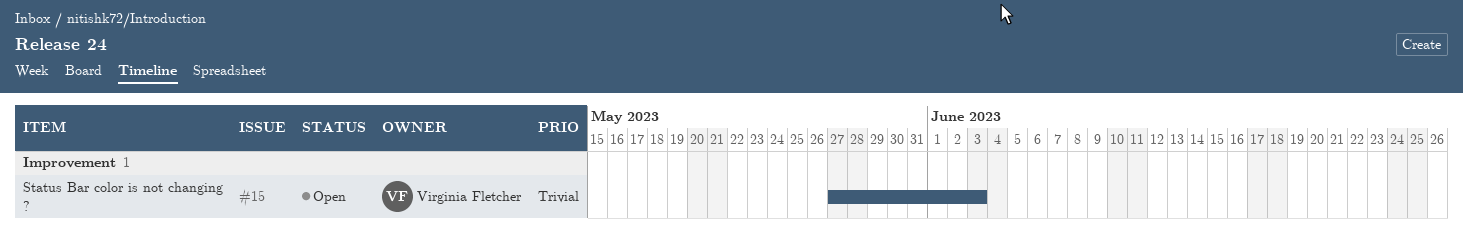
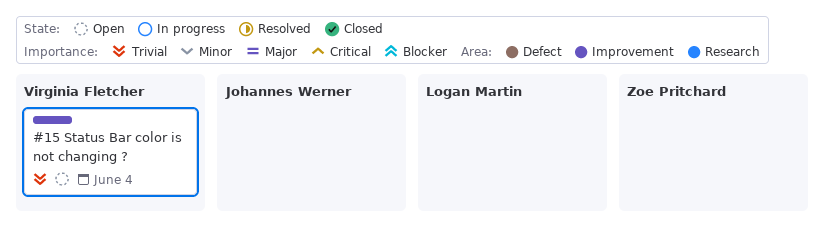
#15, due: Jun 3 -> Jun 4

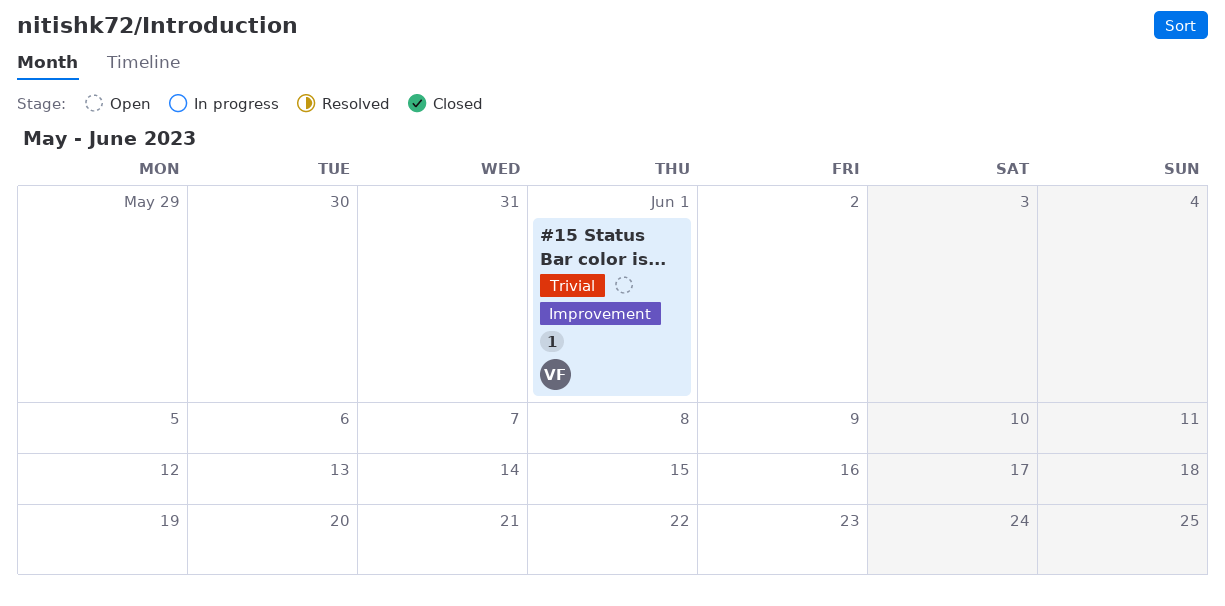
#15, due: Jun 4 -> Jun 1

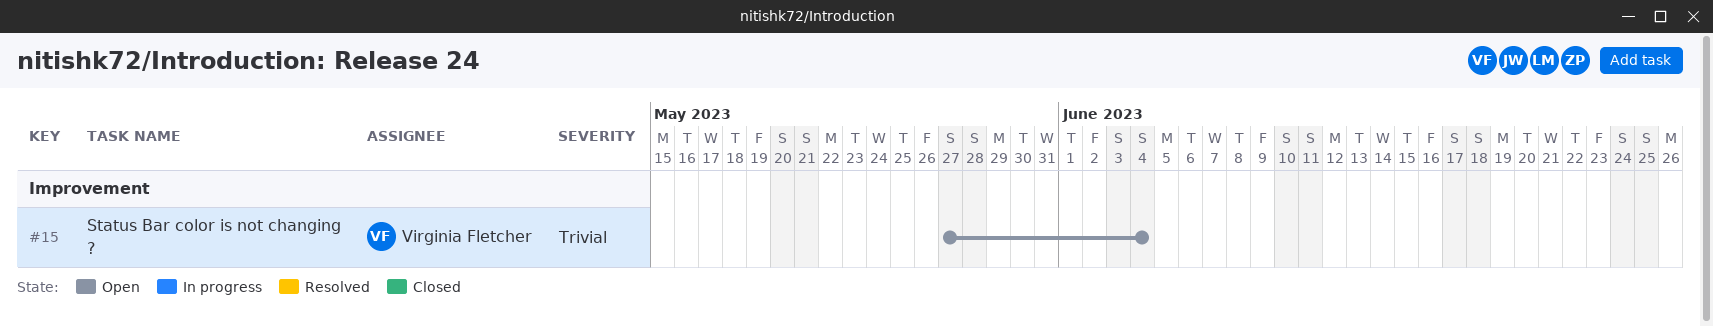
#15, due: Jun 1 -> Jun 4

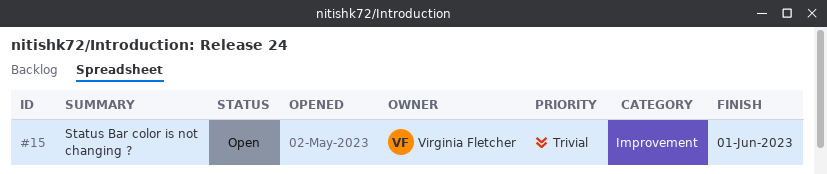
#15, due: Jun 4 -> Jun 1

